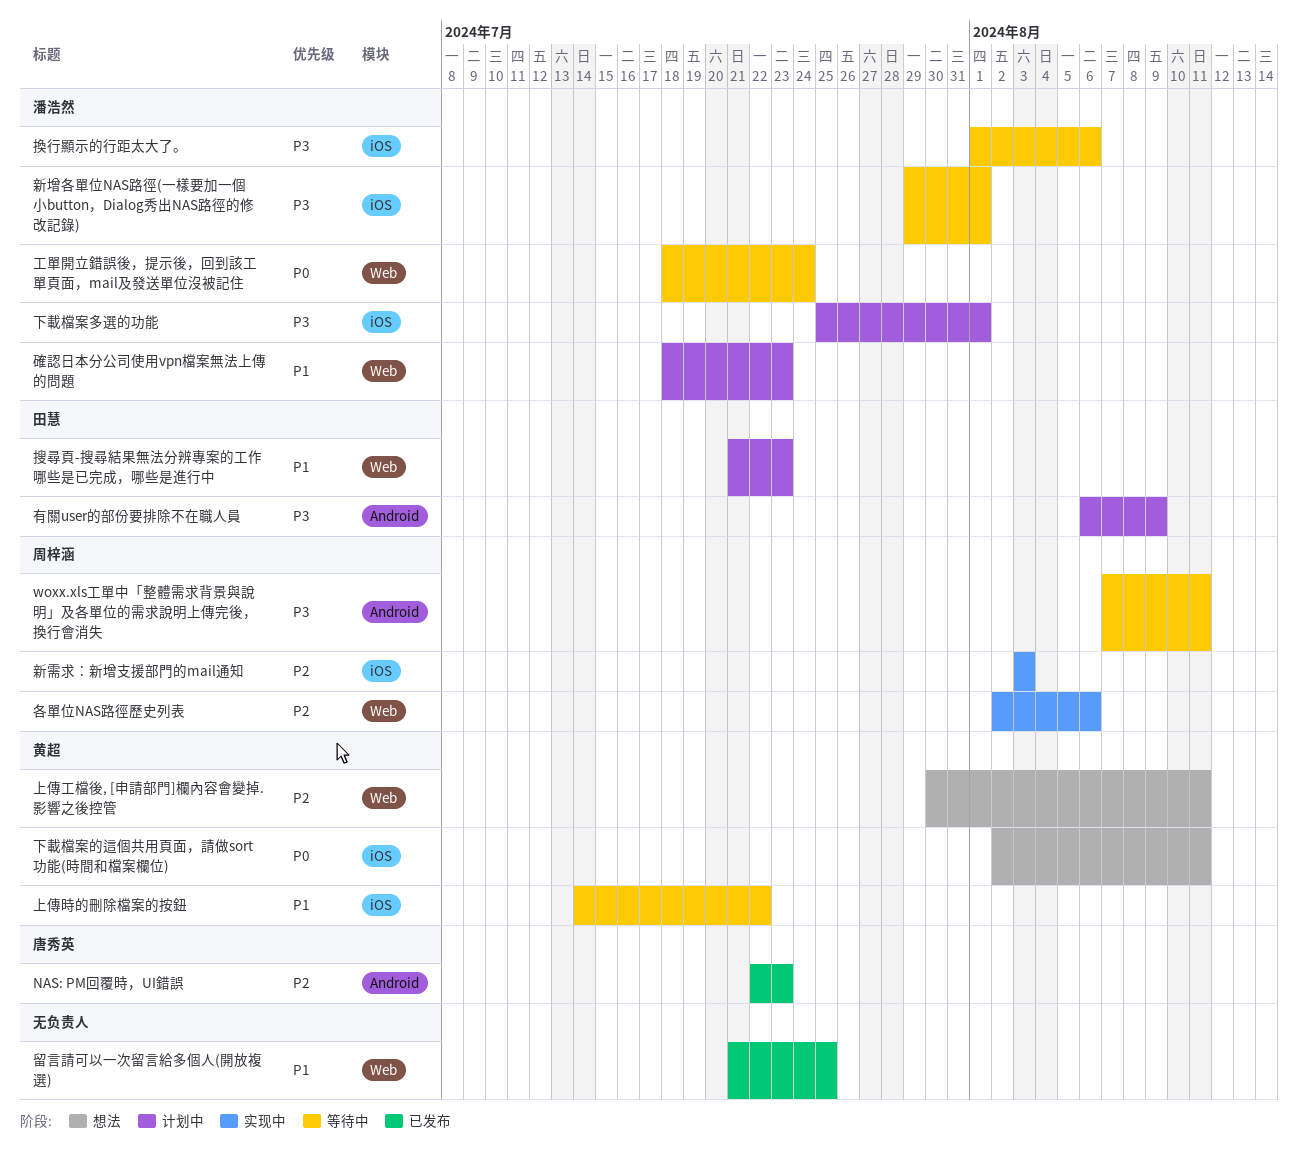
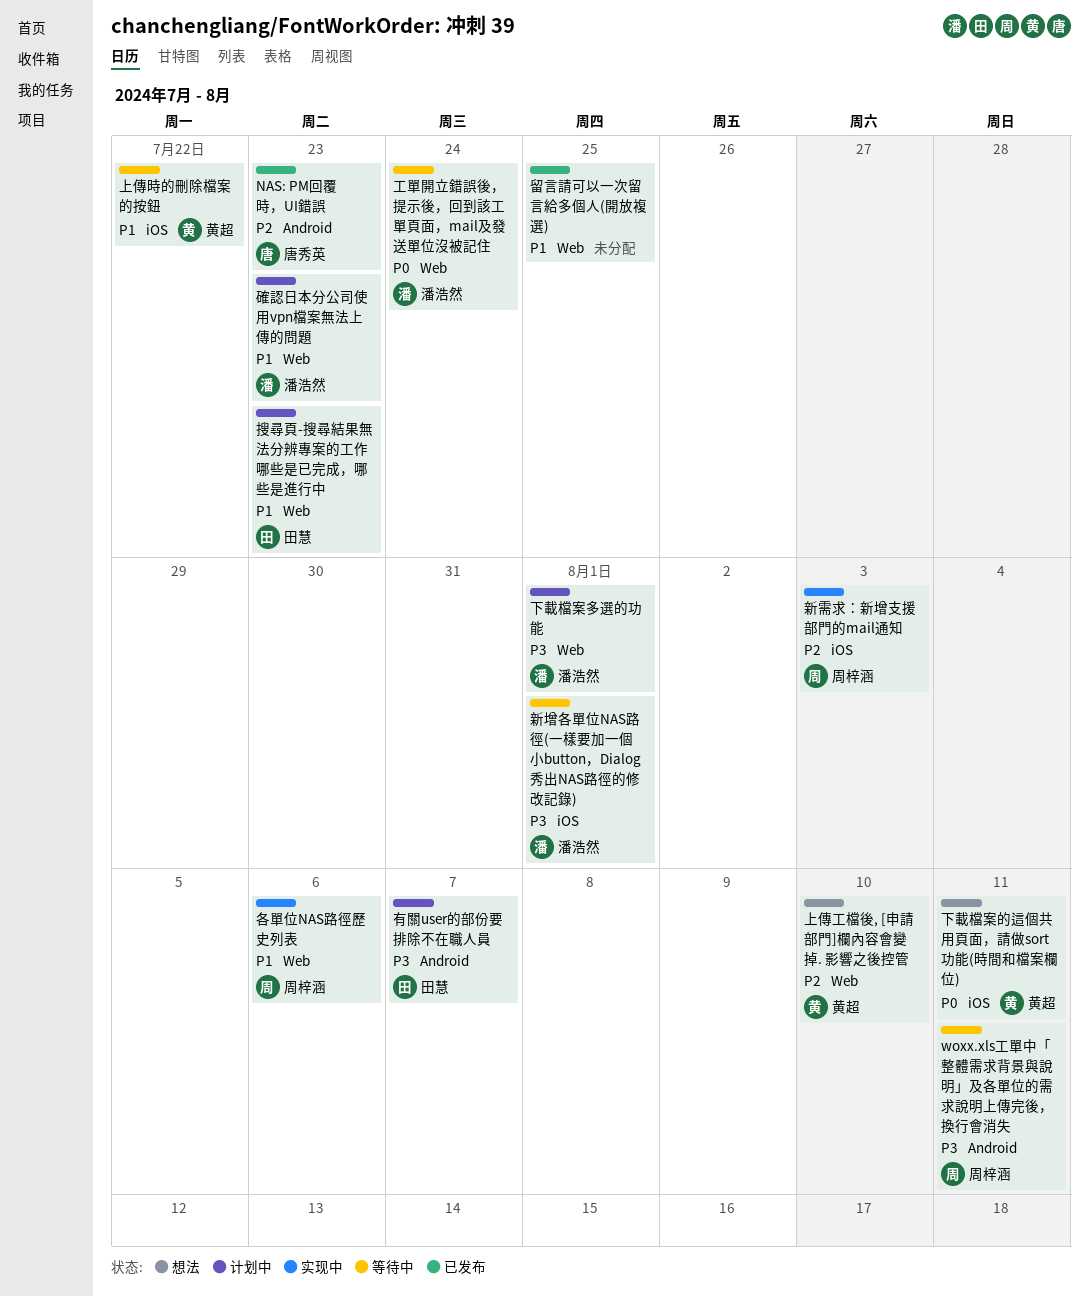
上傳工檔後, [申請部門]欄內容會變掉. 影響之後控管, due: Aug 11 -> Aug 10
下載檔案多選的功能, label: iOS -> Web
各單位NAS路徑歷史列表, priority: P2 -> P1
換行顯示的行距太大了。: present -> none
有關user的部份要排除不在職人員, due: Aug 9 -> Aug 7

